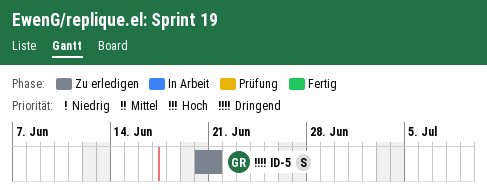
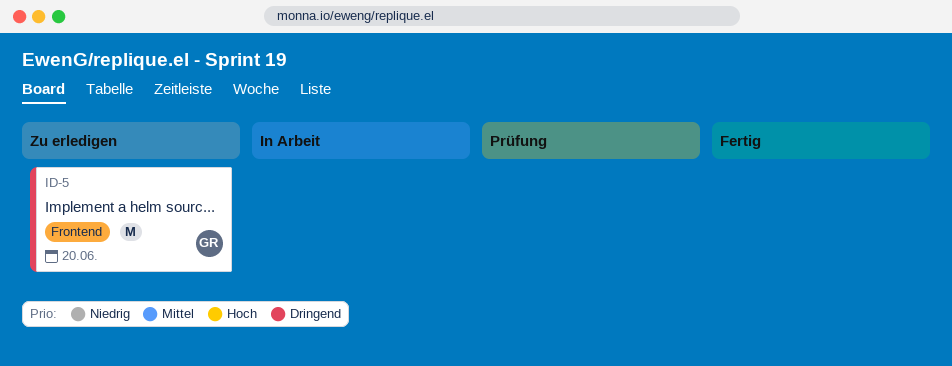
ID-5, estimate: S -> M
ID-5, due: Jun 21 -> Jun 20

